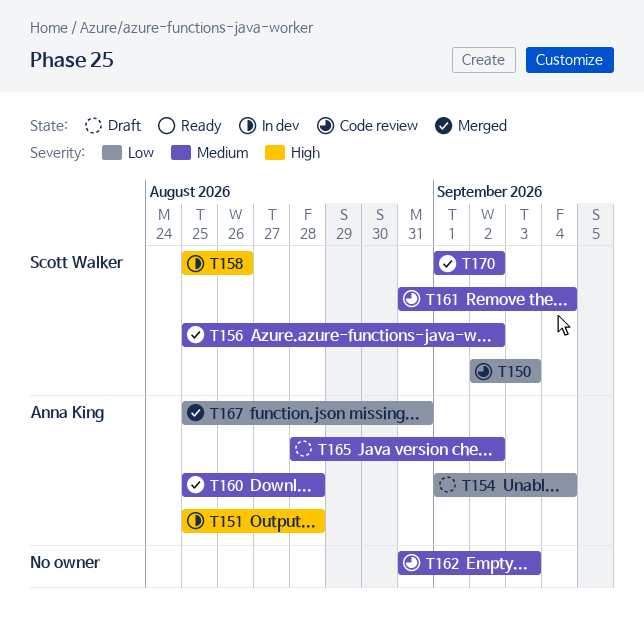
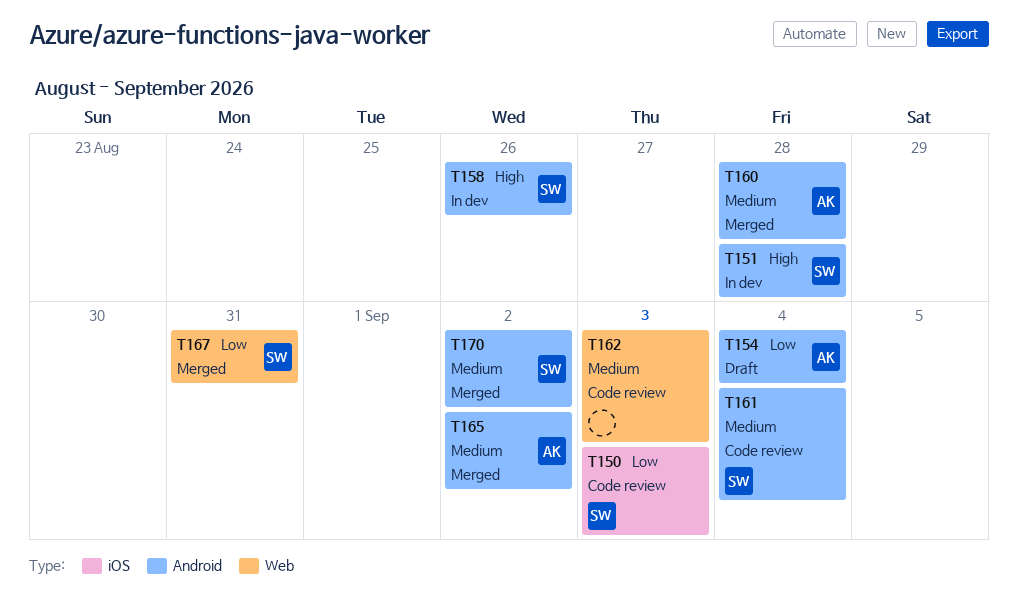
T151, owner: Anna King -> Scott Walker
T156: present -> none
T165, status: Draft -> Merged
T167, owner: Anna King -> Scott Walker

